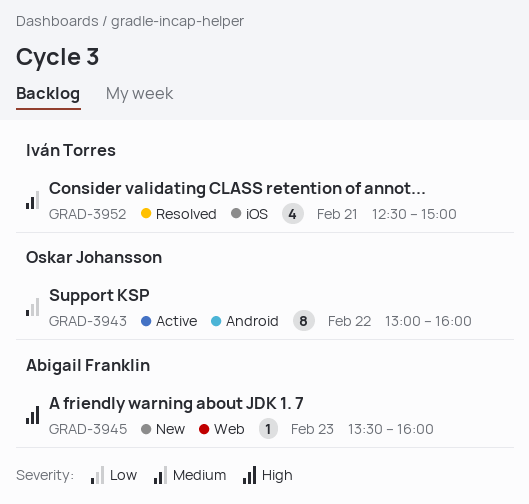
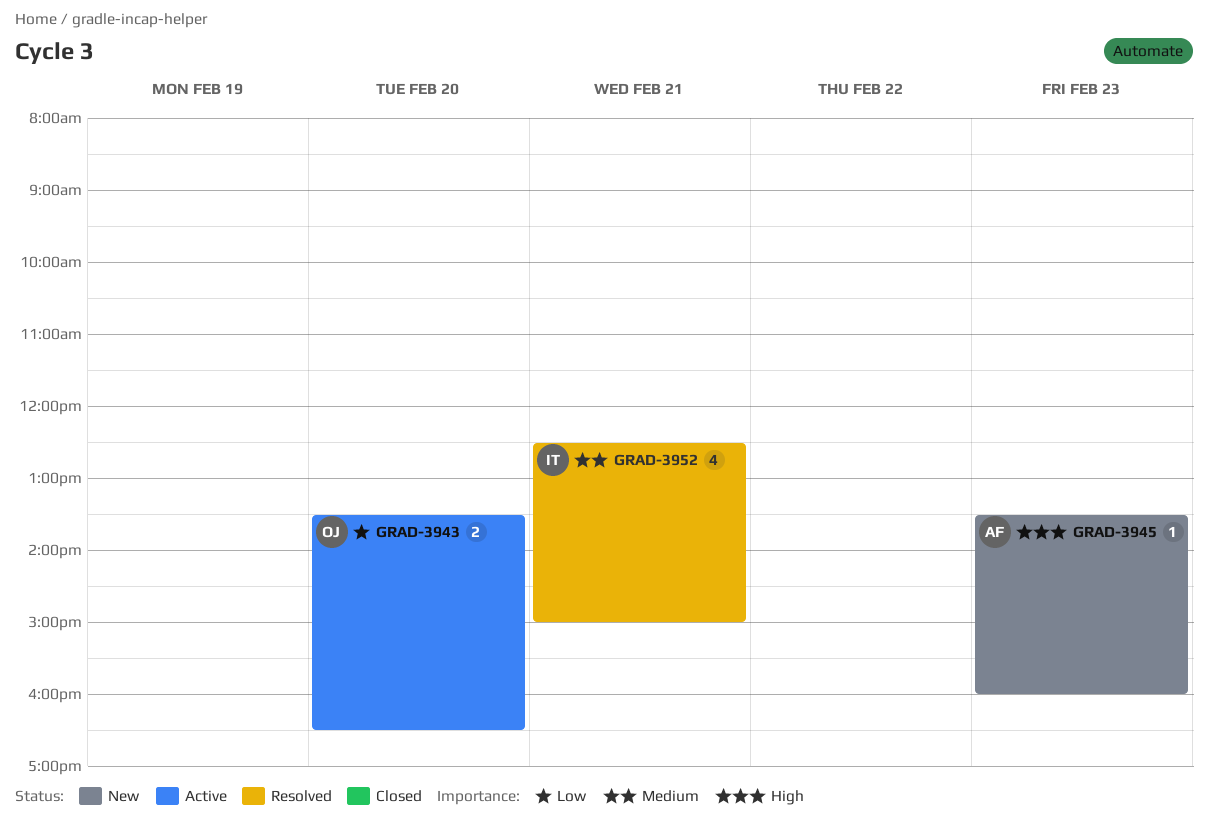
GRAD-3943, estimate: 8 -> 2
GRAD-3943, day: Feb 22 -> Feb 20
GRAD-3943, begins: 13:00 -> 13:30
GRAD-3943, ends: 16:00 -> 16:30

